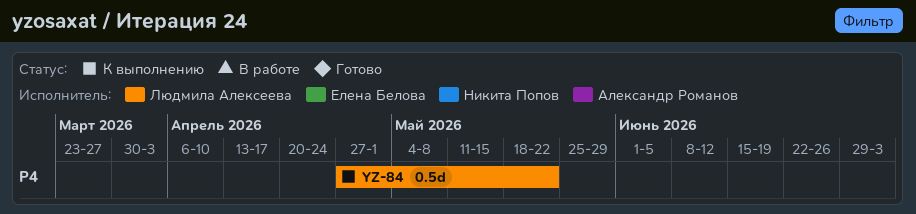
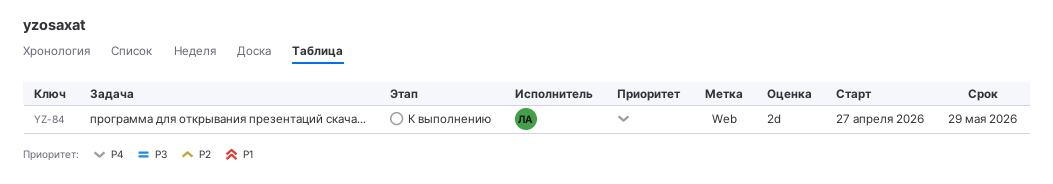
YZ-84, estimate: 0.5d -> 2d
YZ-84, due: May 22 -> May 29

